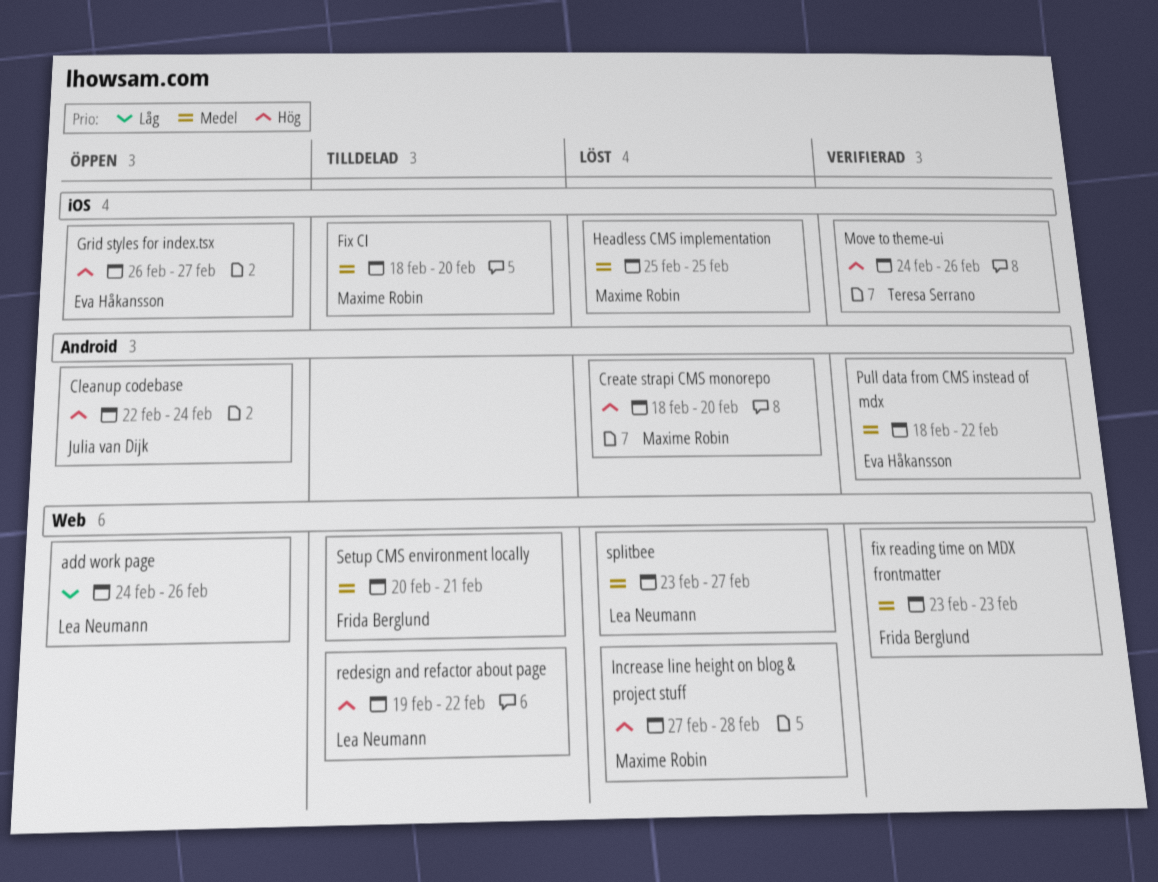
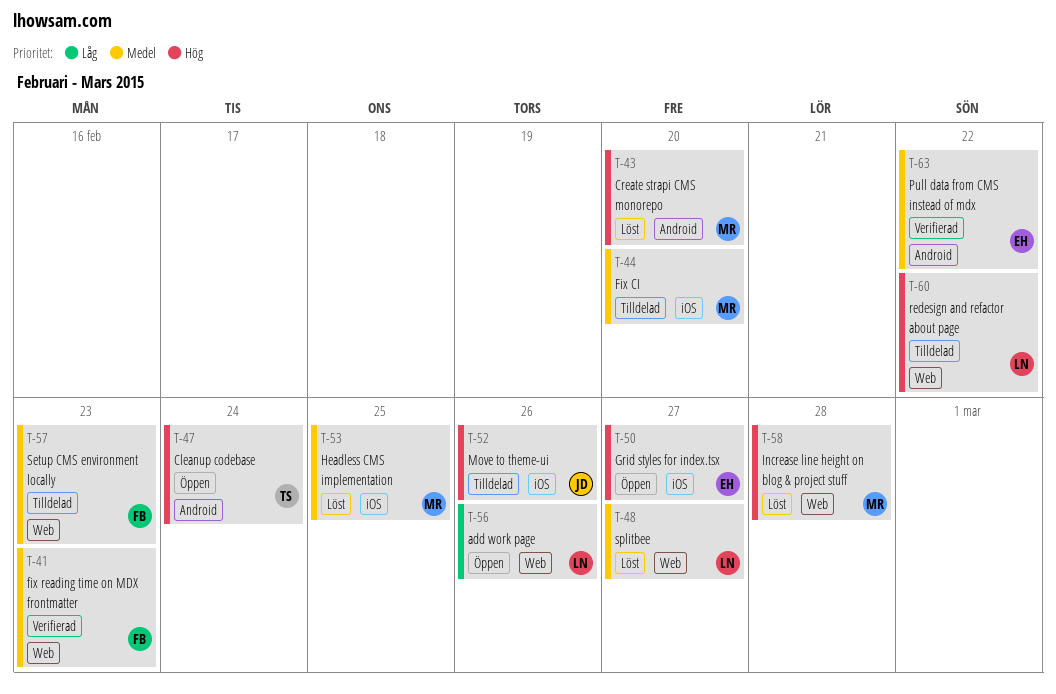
Cleanup codebase, owner: Julia van Dijk -> Teresa Serrano
Move to theme-ui, status: Verifierad -> Tilldelad
Move to theme-ui, owner: Teresa Serrano -> Julia van Dijk
Setup CMS environment locally, due: Feb 21 -> Feb 23

